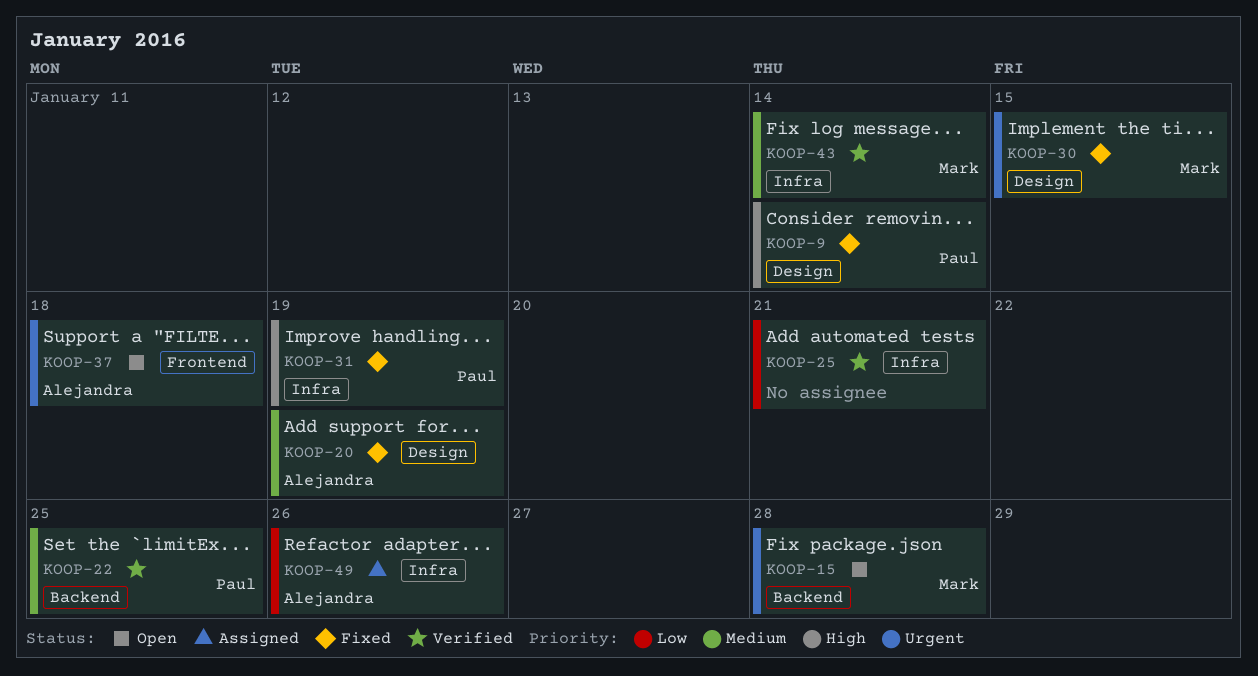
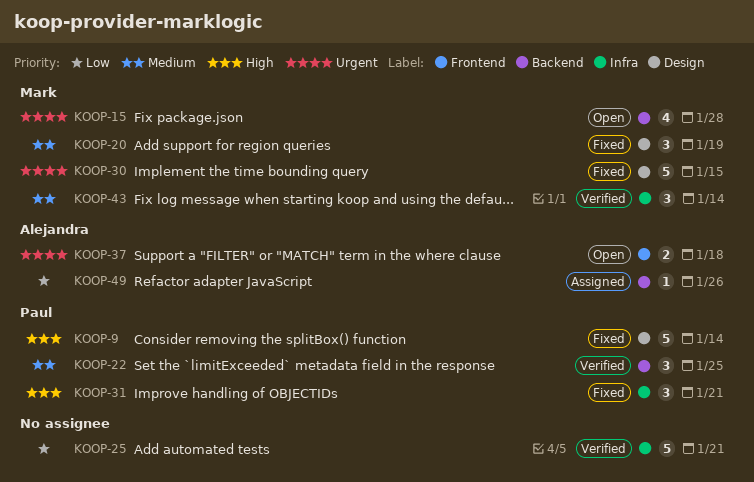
KOOP-20, owner: Alejandra -> Mark
KOOP-31, due: Jan 19 -> Jan 21
KOOP-49, label: Infra -> Backend

